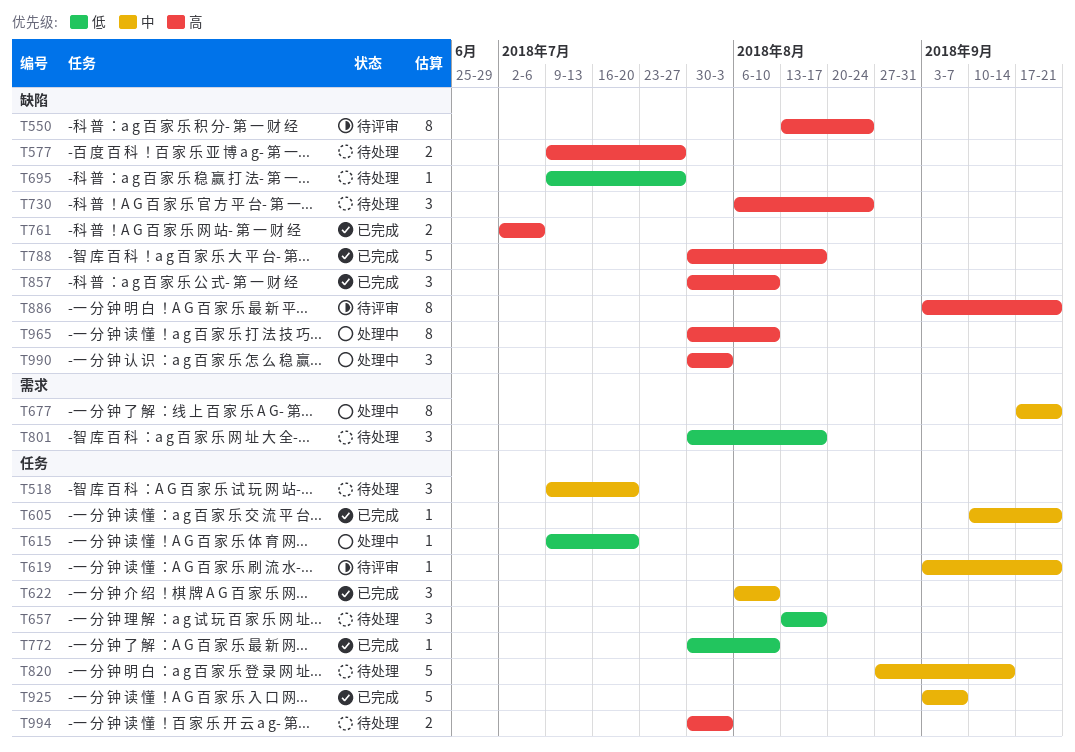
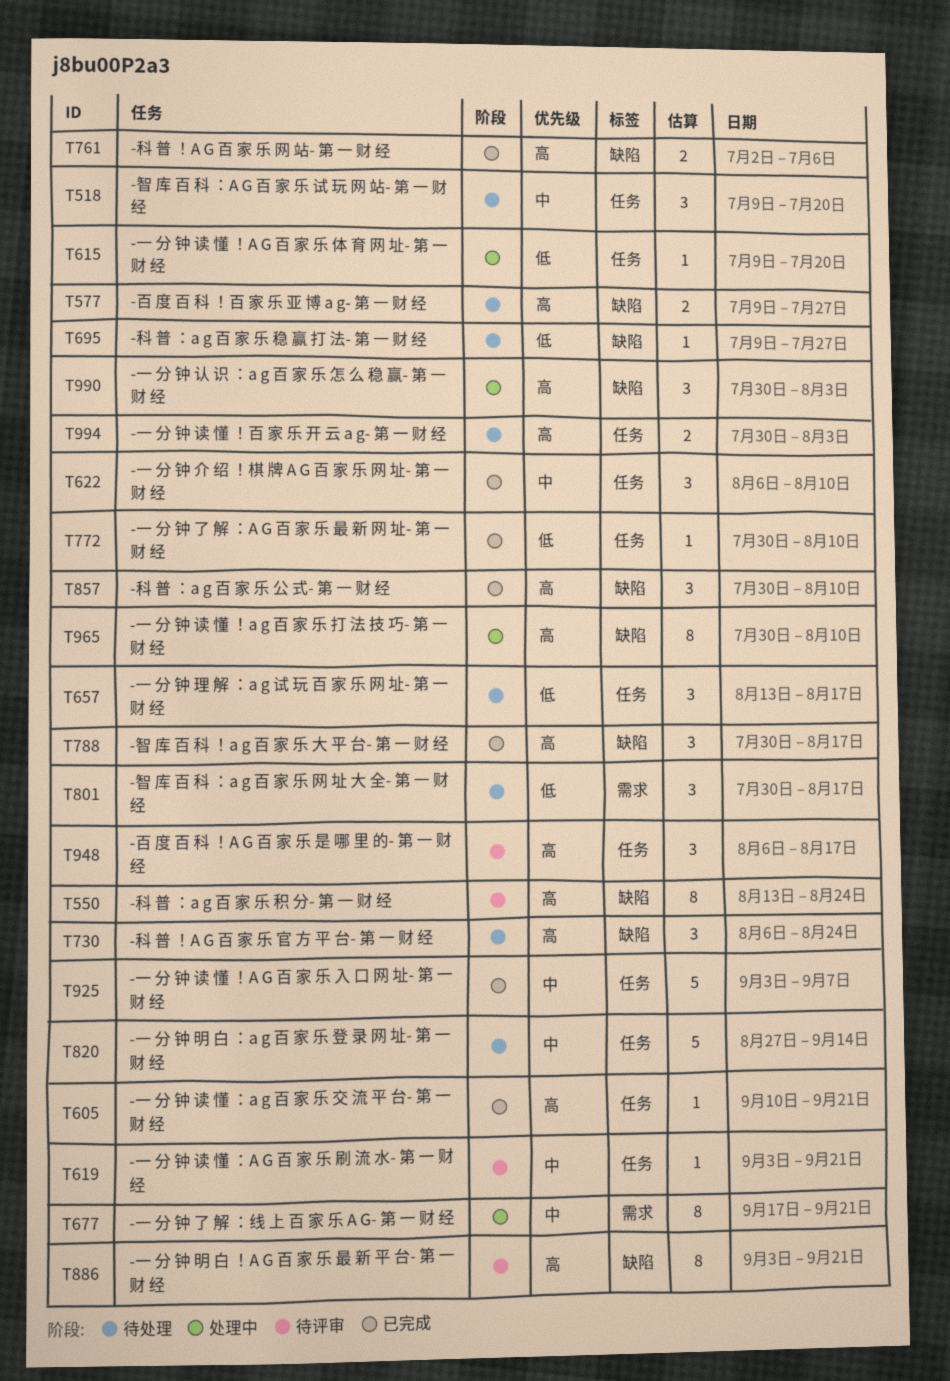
T605, priority: 中 -> 高
T788, estimate: 5 -> 3
T948: none -> present

